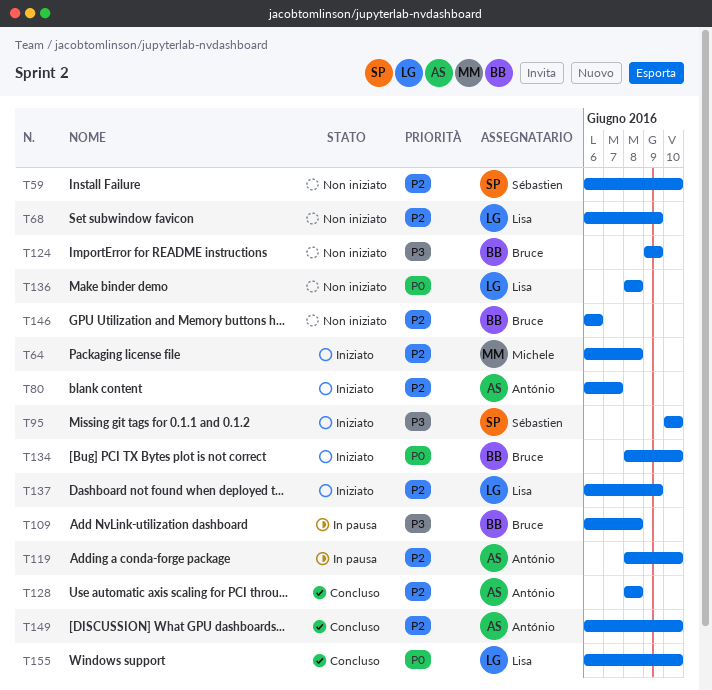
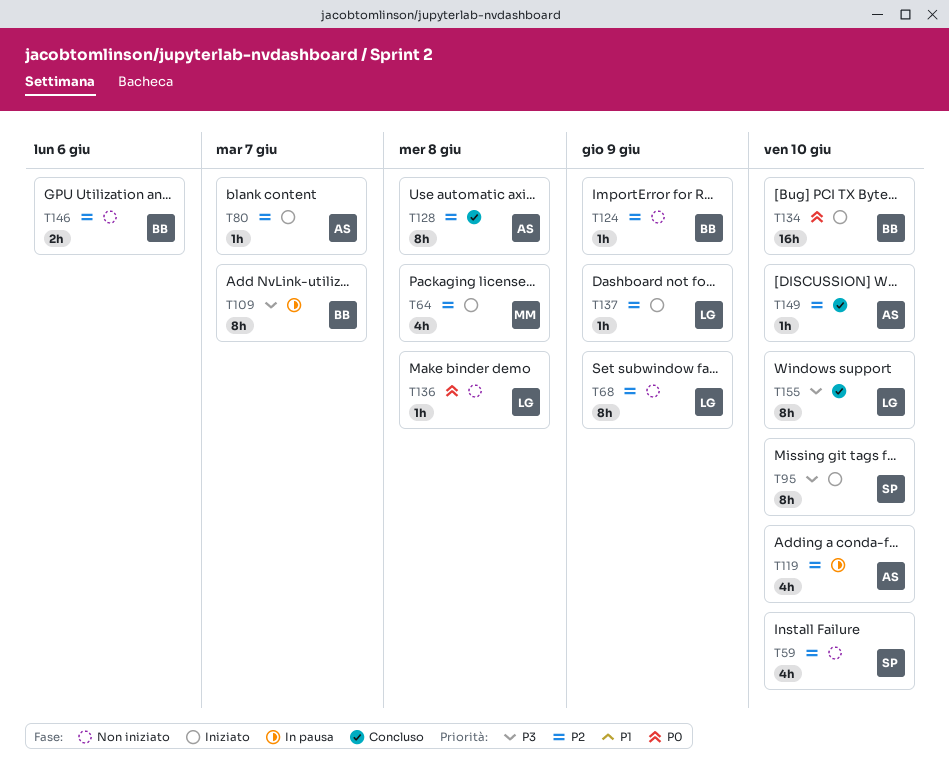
T109, due: Jun 8 -> Jun 7
T124, priority: P3 -> P2
T155, priority: P0 -> P3

